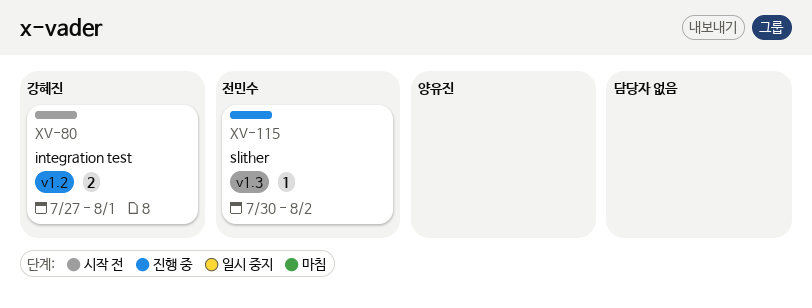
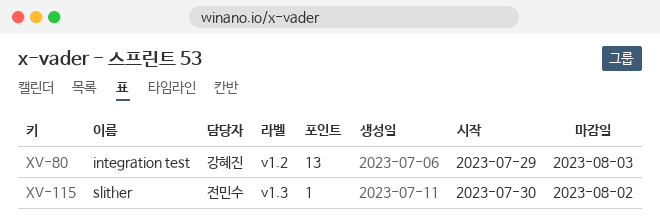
XV-80, estimate: 2 -> 13
XV-80, start: Jul 27 -> Jul 29
XV-80, due: Aug 1 -> Aug 3

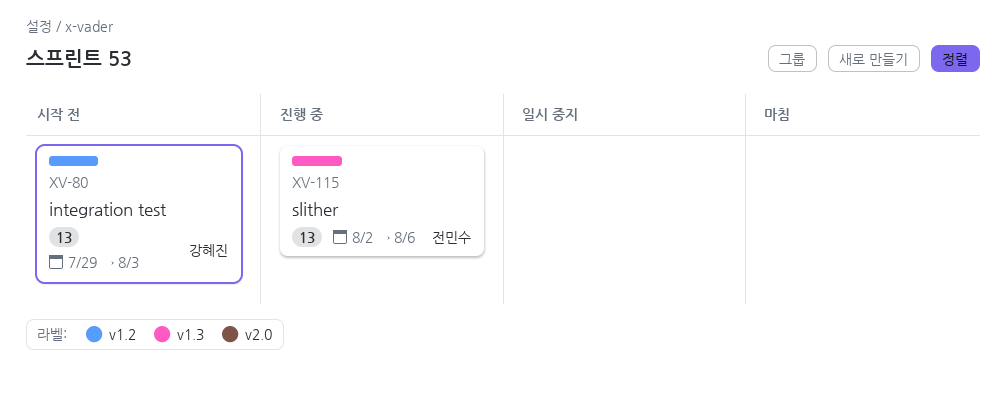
XV-115, estimate: 1 -> 13
XV-115, start: Jul 30 -> Aug 2
XV-115, due: Aug 2 -> Aug 6

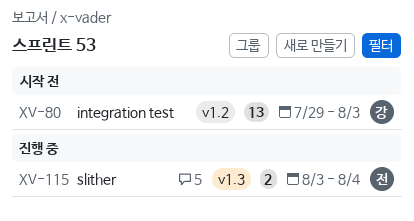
XV-115, estimate: 13 -> 2
XV-115, start: Aug 2 -> Aug 3
XV-115, due: Aug 6 -> Aug 4

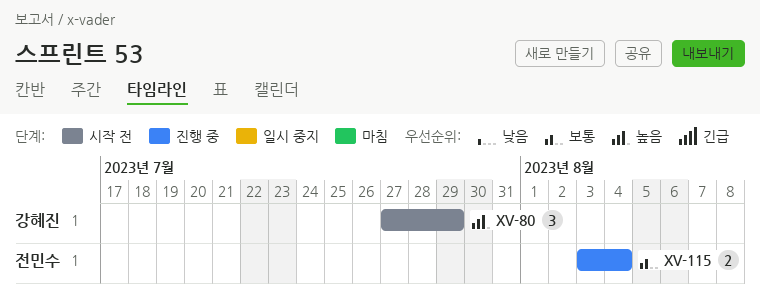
XV-80, estimate: 13 -> 3
XV-80, start: Jul 29 -> Jul 27
XV-80, due: Aug 3 -> Jul 29

